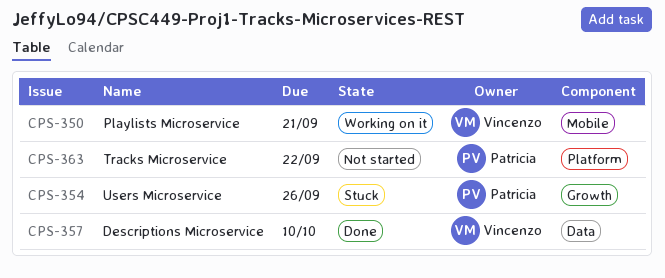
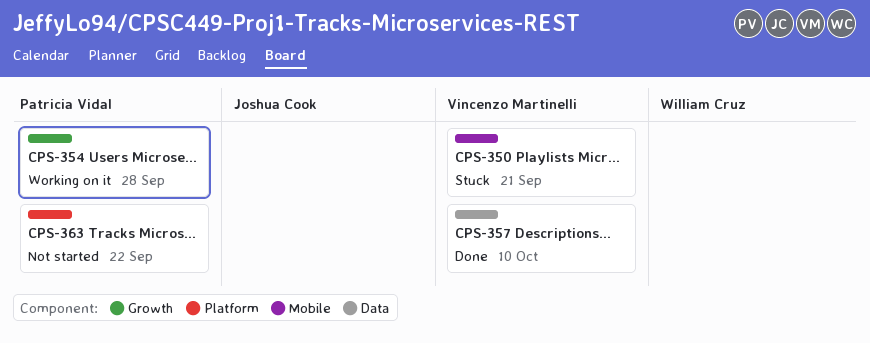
CPS-350, status: Working on it -> Stuck
CPS-354, status: Stuck -> Working on it
CPS-354, due: Sep 26 -> Sep 28

